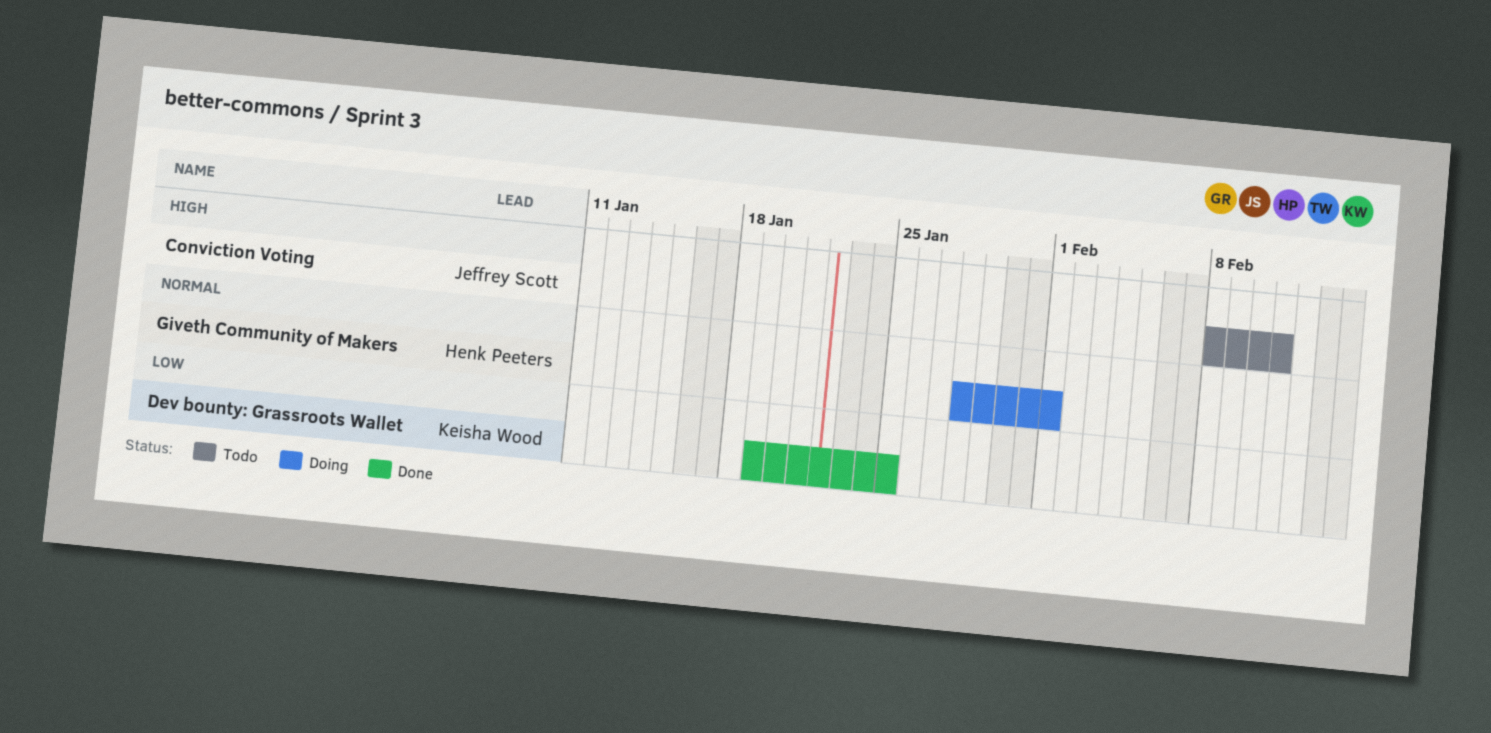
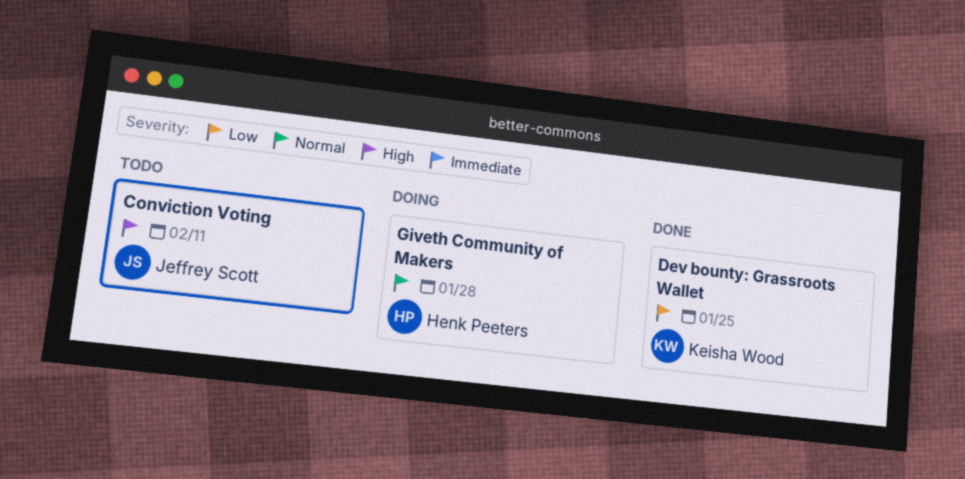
Giveth Community of Makers, due: Feb 1 -> Jan 28

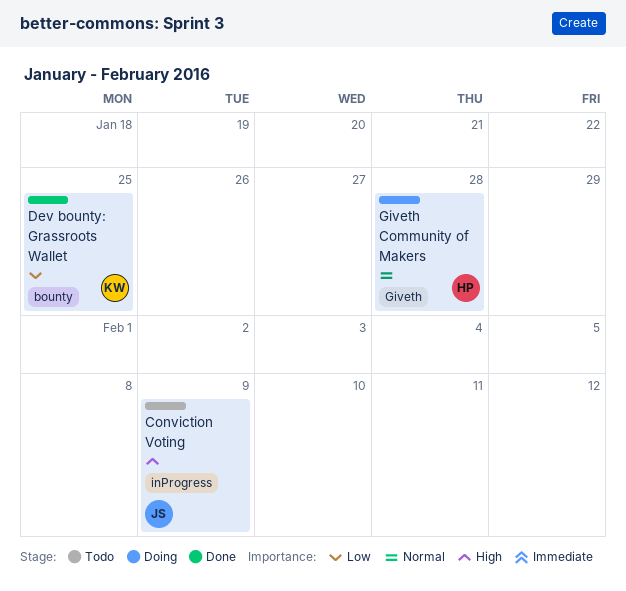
Conviction Voting, due: Feb 11 -> Feb 9

